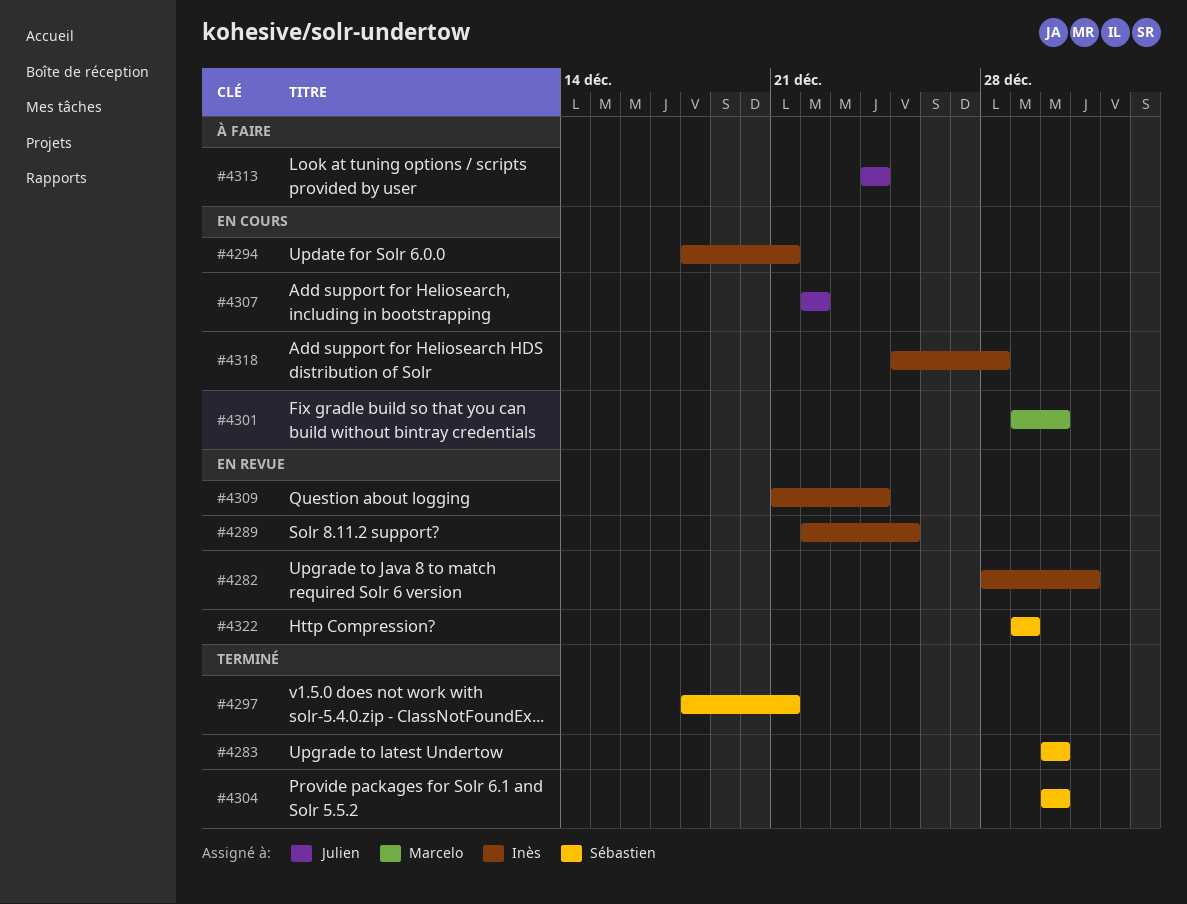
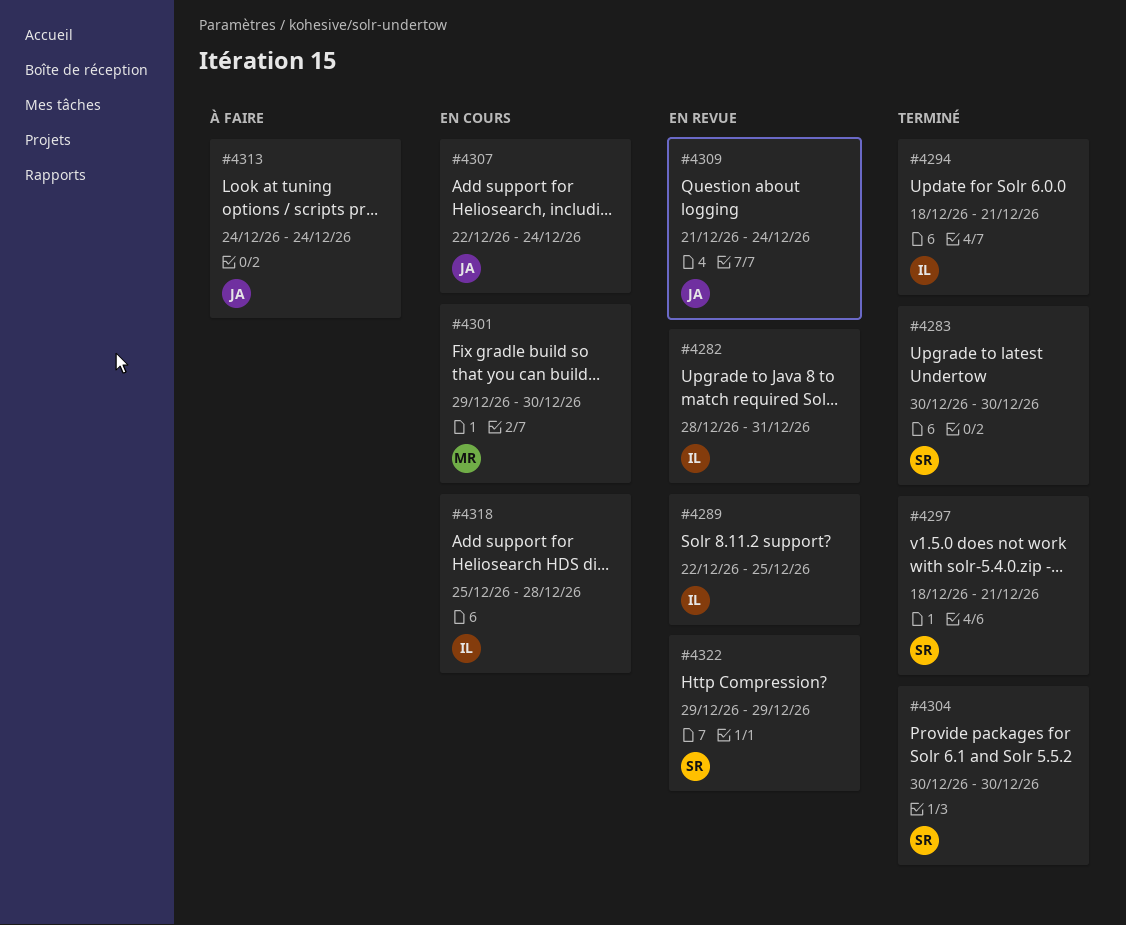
#4294, status: En cours -> Terminé
#4307, due: Dec 22 -> Dec 24
#4309, owner: Inès -> Julien

